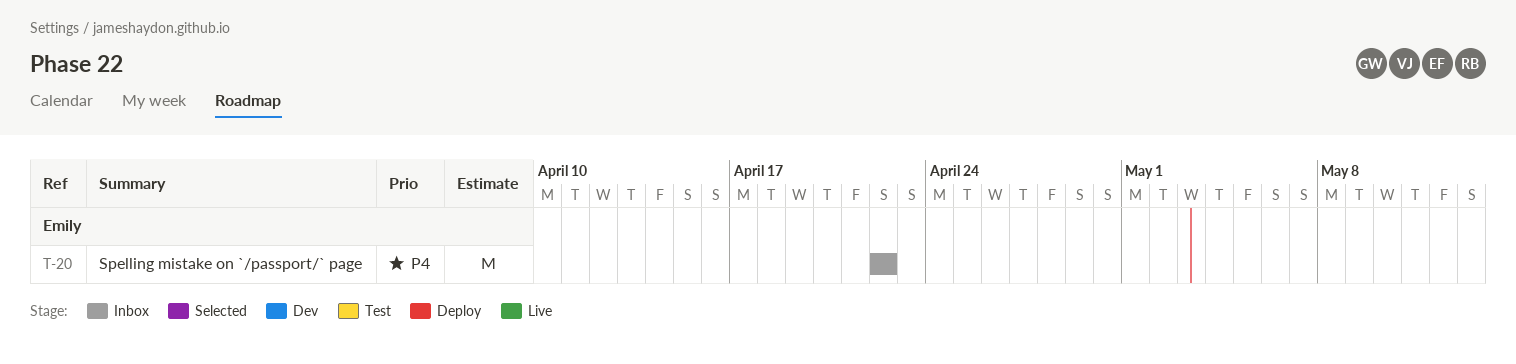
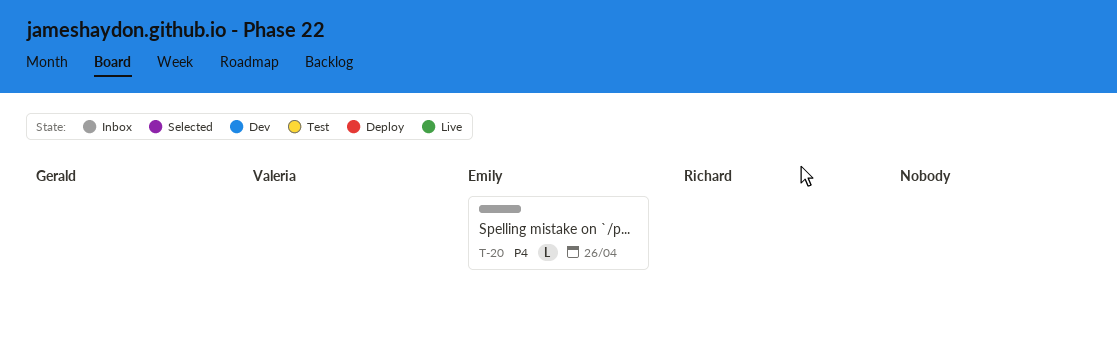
T-20, estimate: M -> L
T-20, due: Apr 22 -> Apr 26

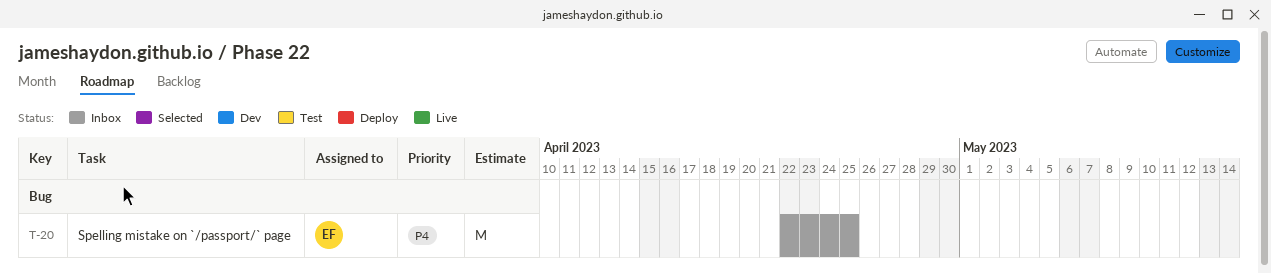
T-20, estimate: L -> M
T-20, due: Apr 26 -> Apr 25

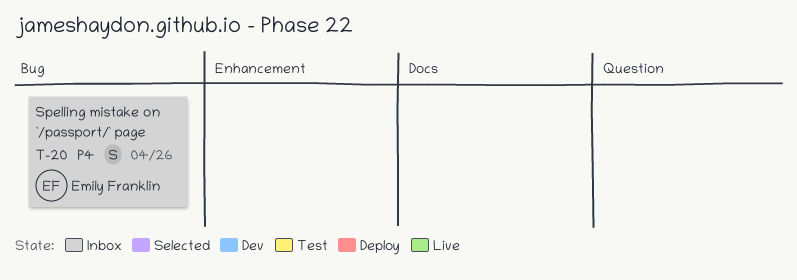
T-20, estimate: M -> S
T-20, due: Apr 25 -> Apr 26

